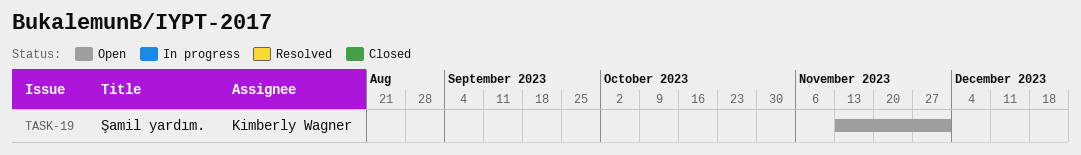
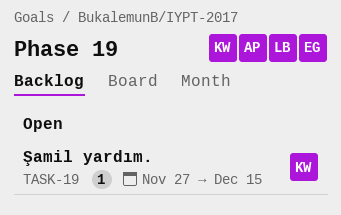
TASK-19, start: Nov 13 -> Nov 27
TASK-19, due: Dec 1 -> Dec 15

